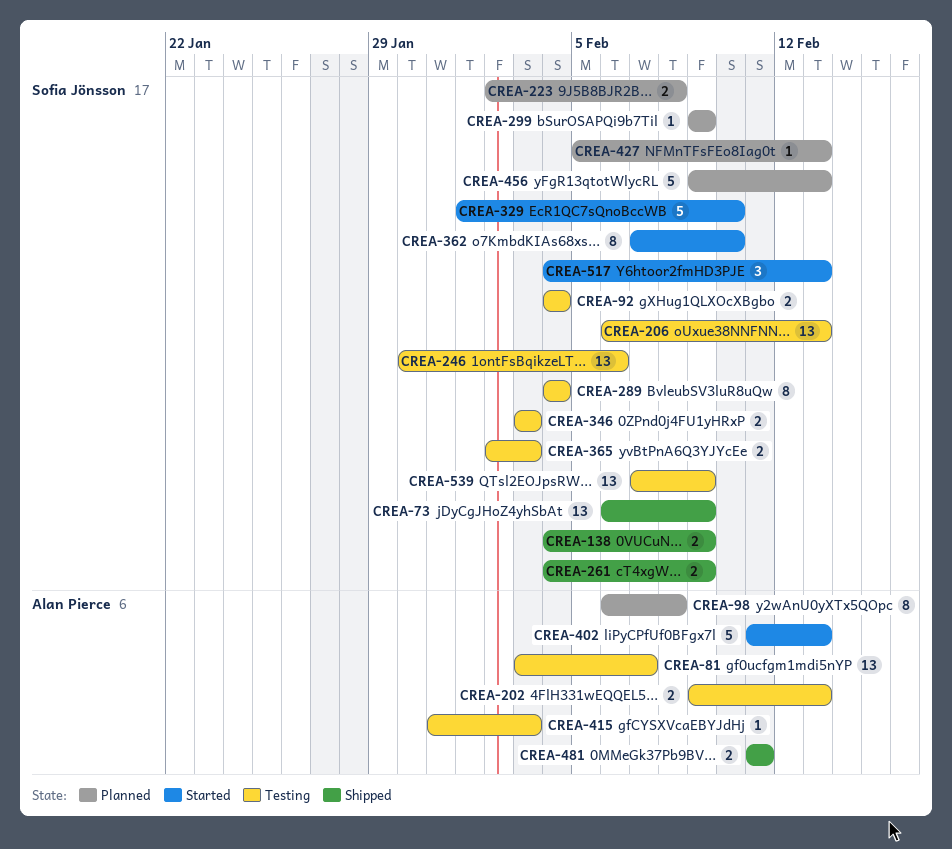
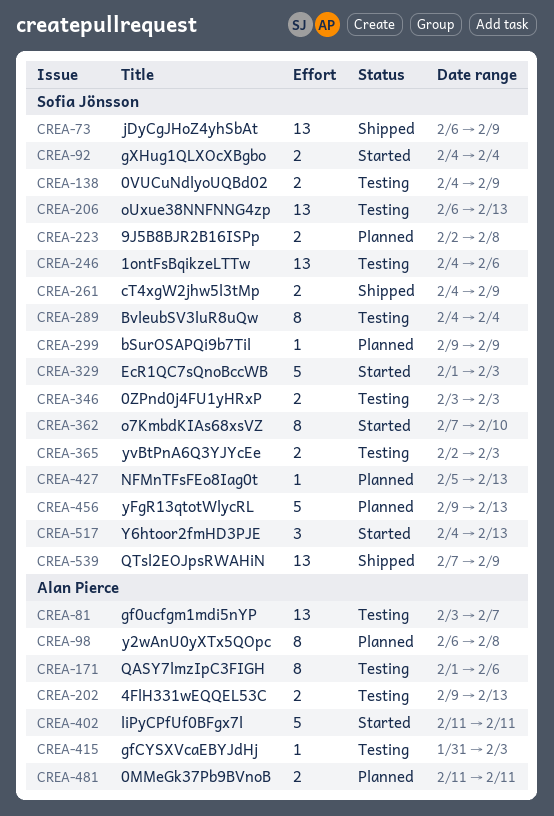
CREA-92, status: Testing -> Started
CREA-138, status: Shipped -> Testing
CREA-171: none -> present
CREA-246, start: Jan 30 -> Feb 4
CREA-329, due: Feb 10 -> Feb 3
CREA-402, due: Feb 13 -> Feb 11
CREA-481, status: Shipped -> Planned
CREA-539, status: Testing -> Shipped

